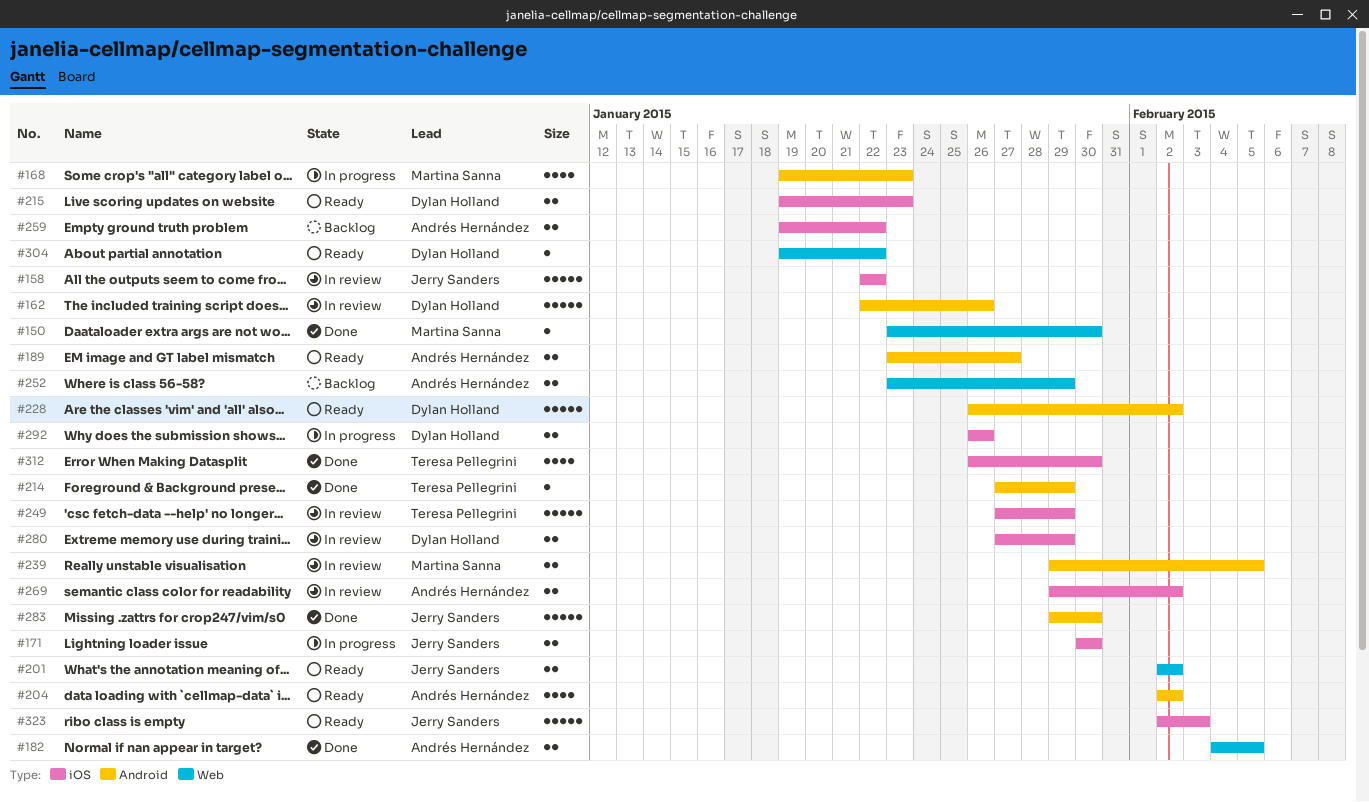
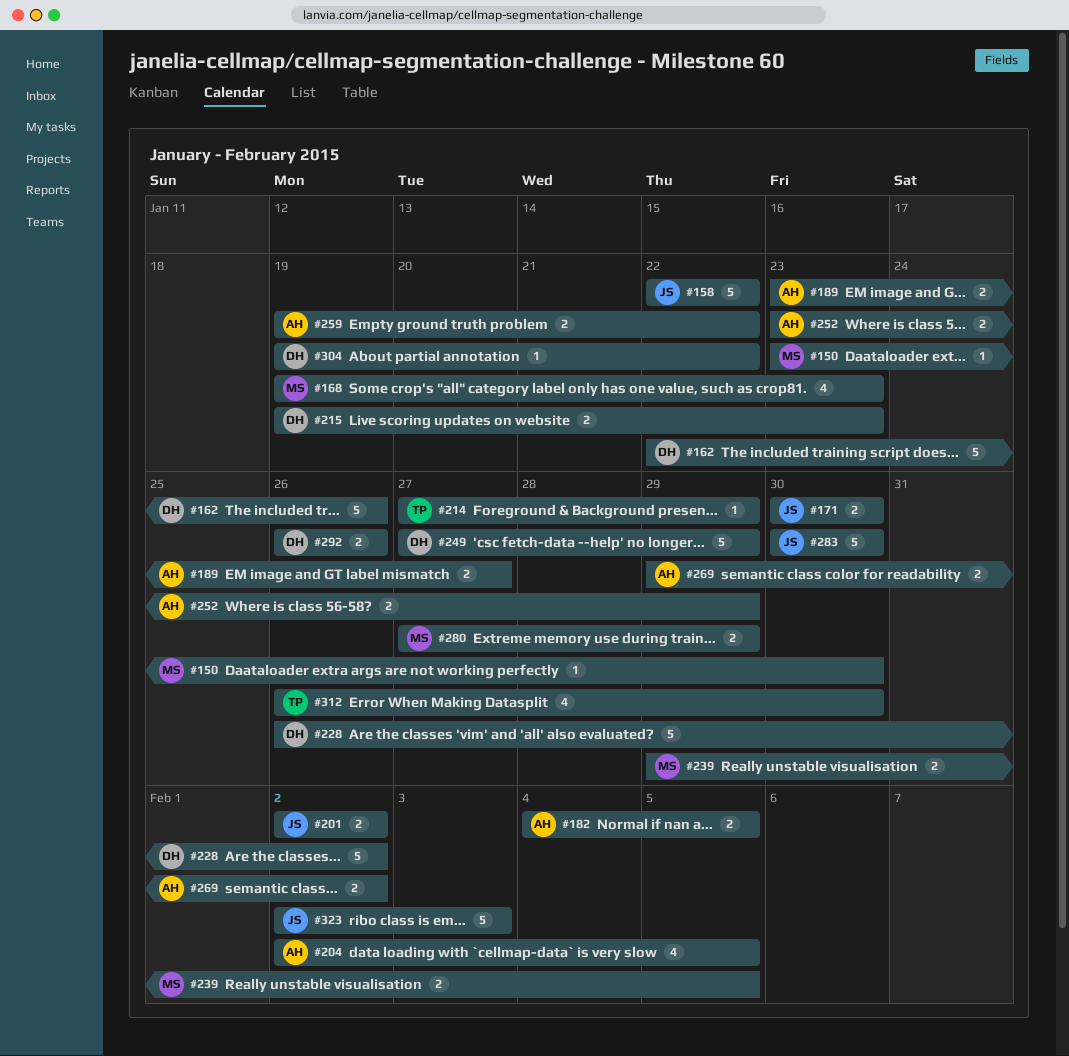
#204, due: Feb 2 -> Feb 5
#249, owner: Teresa Pellegrini -> Dylan Holland
#280, owner: Dylan Holland -> Martina Sanna
#283, start: Jan 29 -> Jan 30

